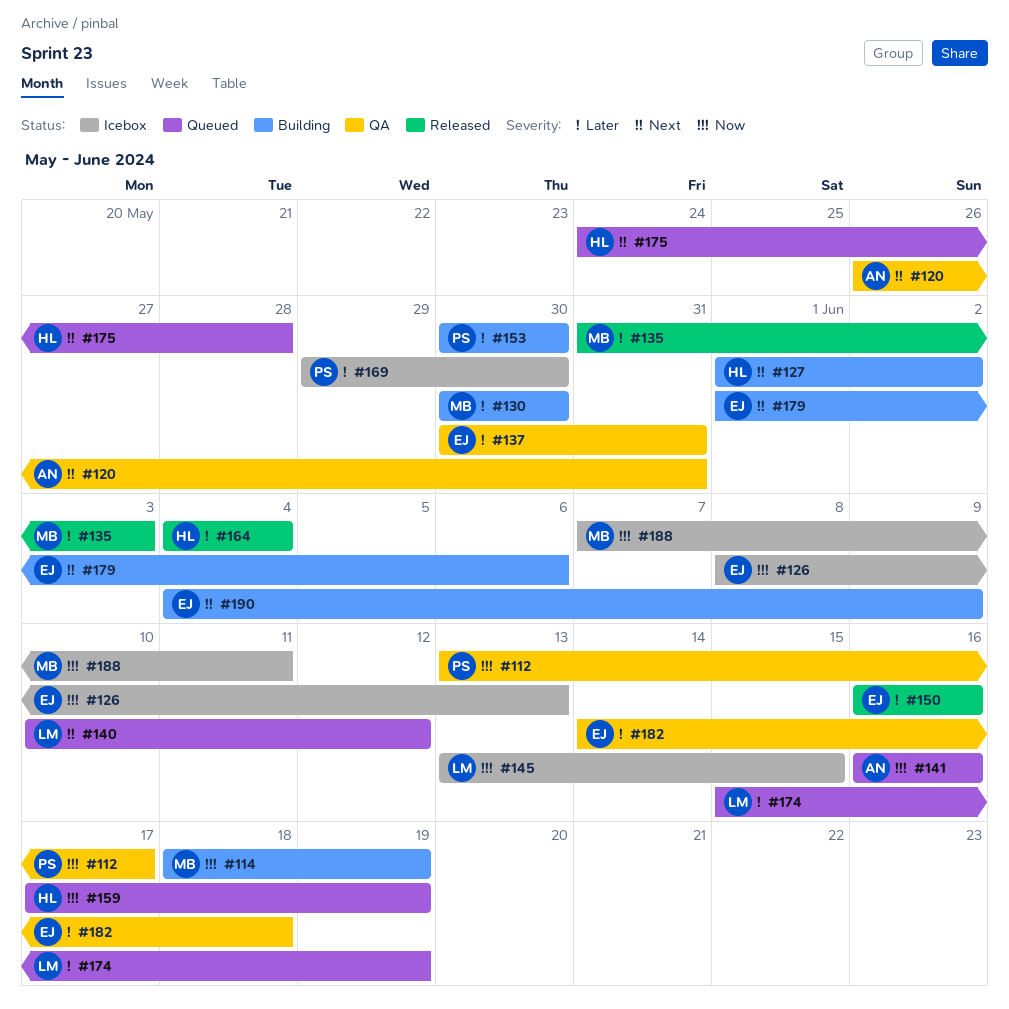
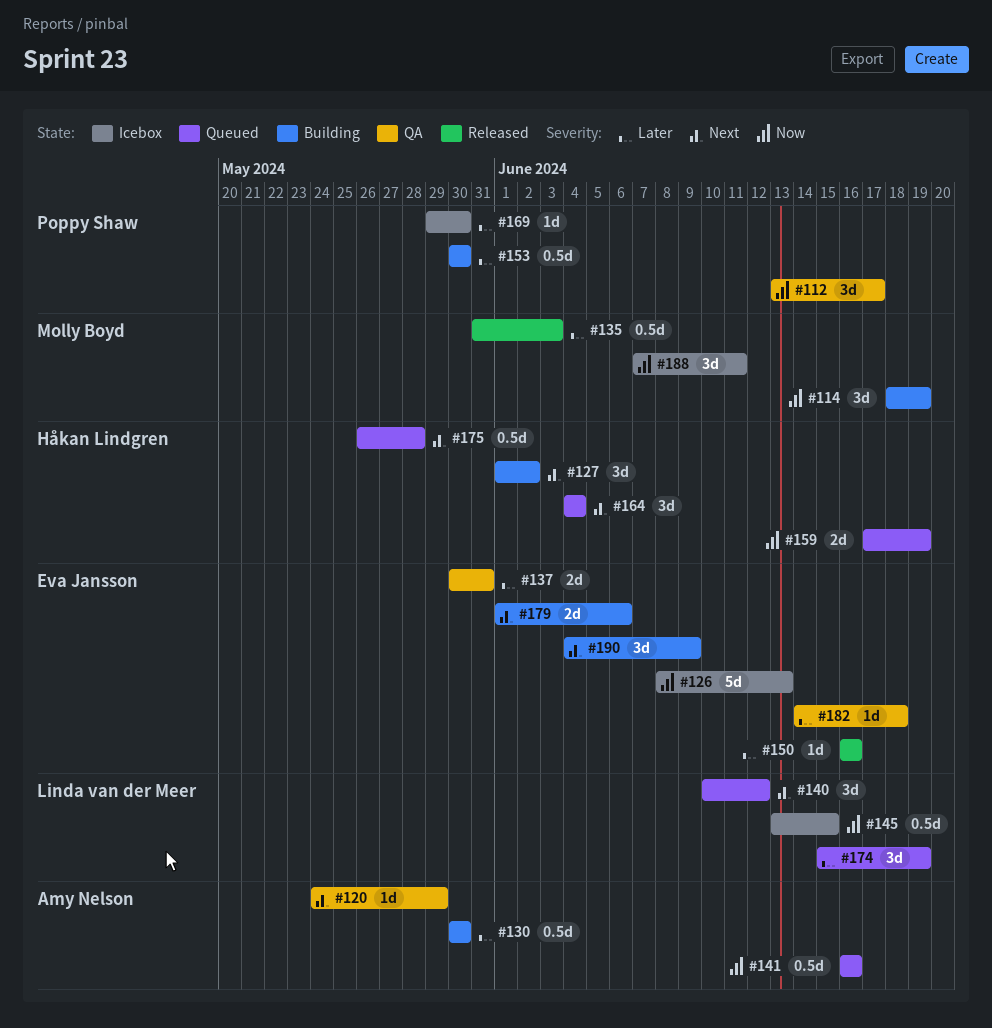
#120, start: May 26 -> May 24
#120, due: May 31 -> May 29
#130, owner: Molly Boyd -> Amy Nelson
#164, status: Released -> Queued
#164, priority: Later -> Next
#175, start: May 24 -> May 26

